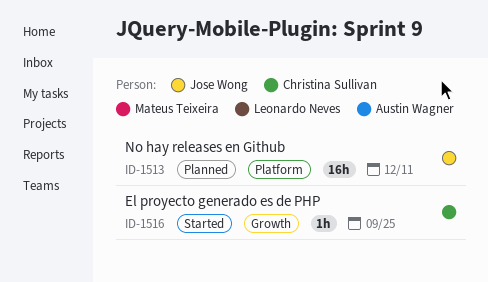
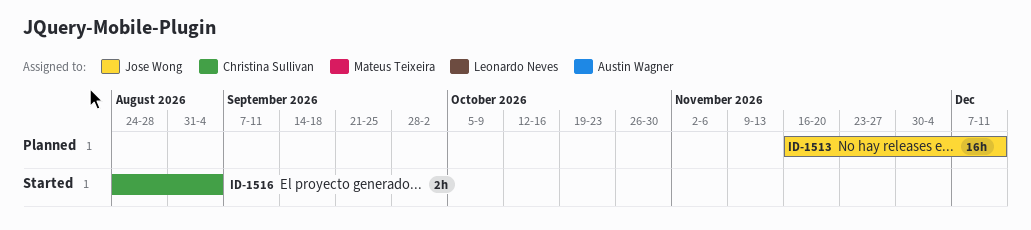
ID-1516, estimate: 1h -> 2h
ID-1516, due: Sep 25 -> Sep 4

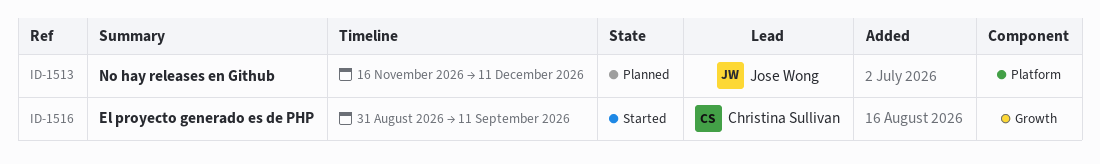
ID-1516, start: Aug 24 -> Aug 31
ID-1516, due: Sep 4 -> Sep 11

